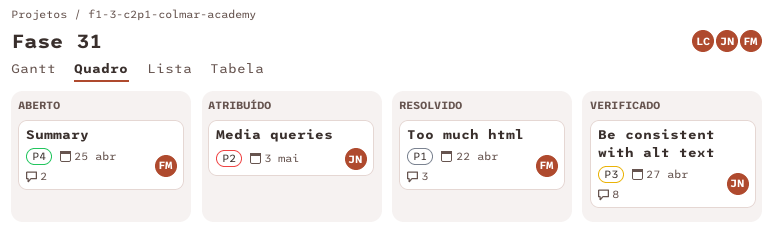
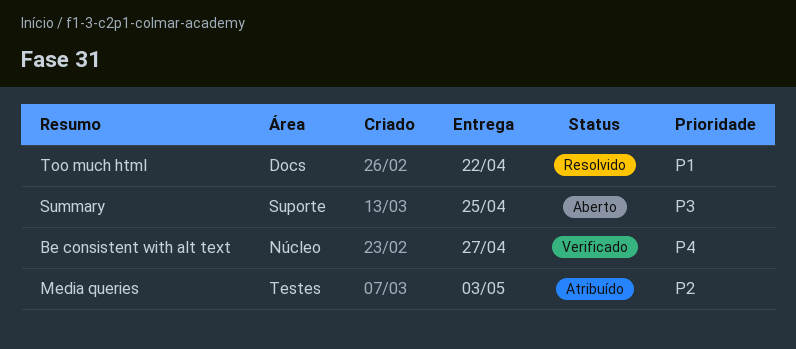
Be consistent with alt text, priority: P3 -> P4
Summary, priority: P4 -> P3

